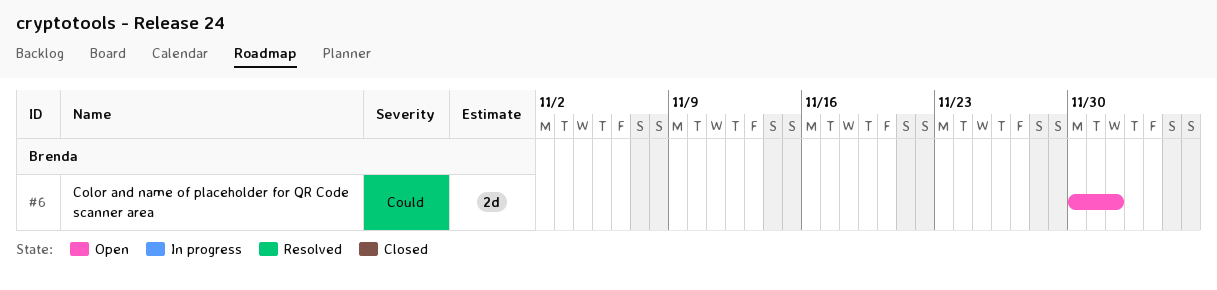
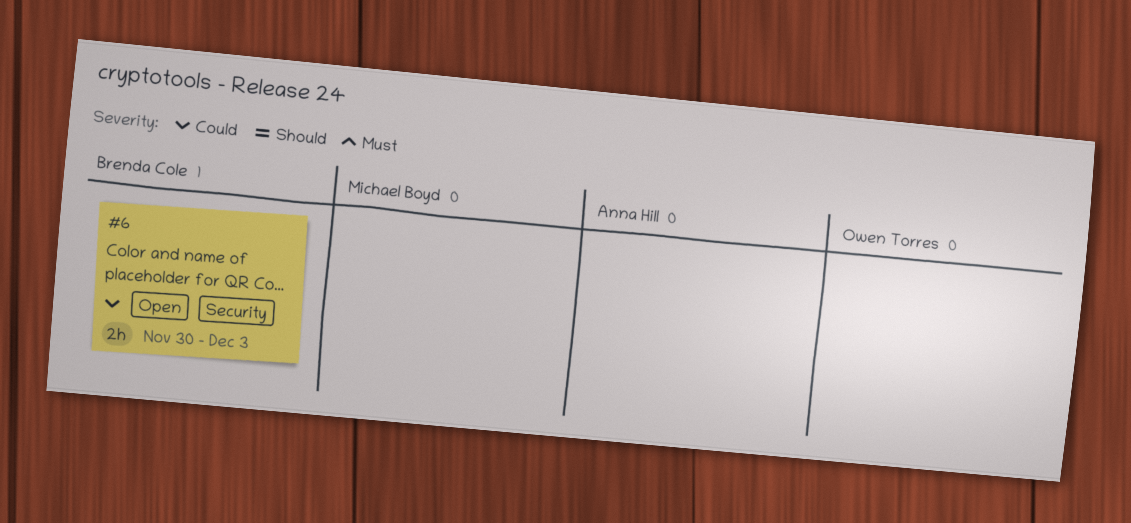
#6, estimate: 2d -> 2h
#6, due: Dec 2 -> Dec 3

